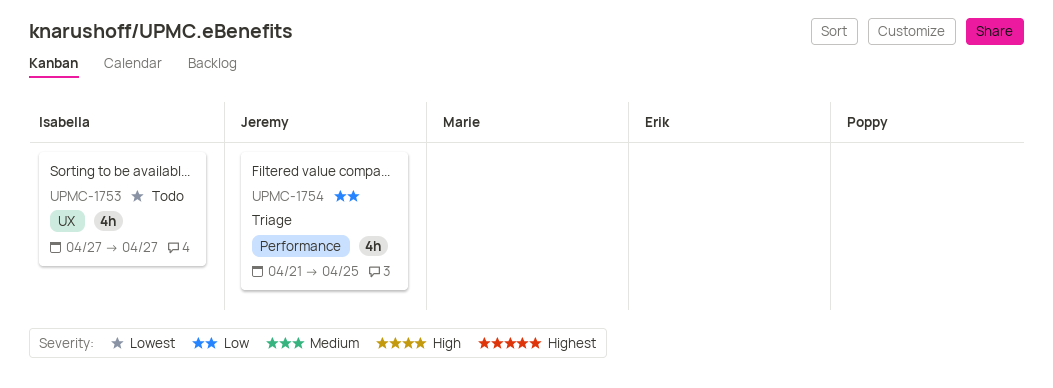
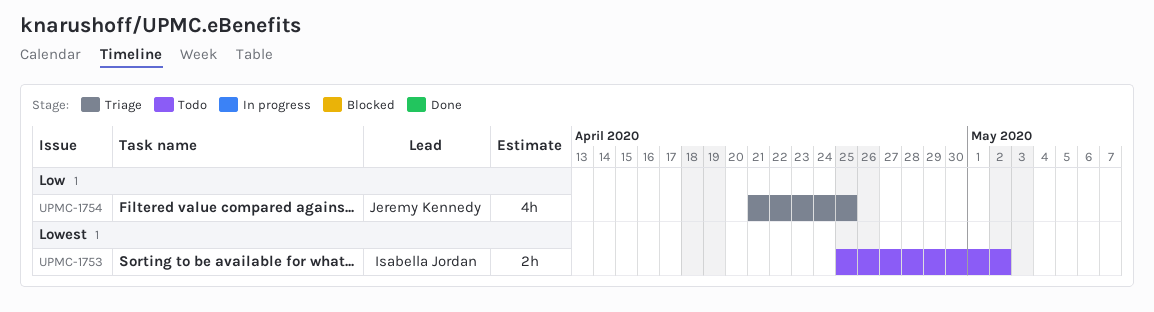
UPMC-1753, estimate: 4h -> 2h
UPMC-1753, start: Apr 27 -> Apr 25
UPMC-1753, due: Apr 27 -> May 2

